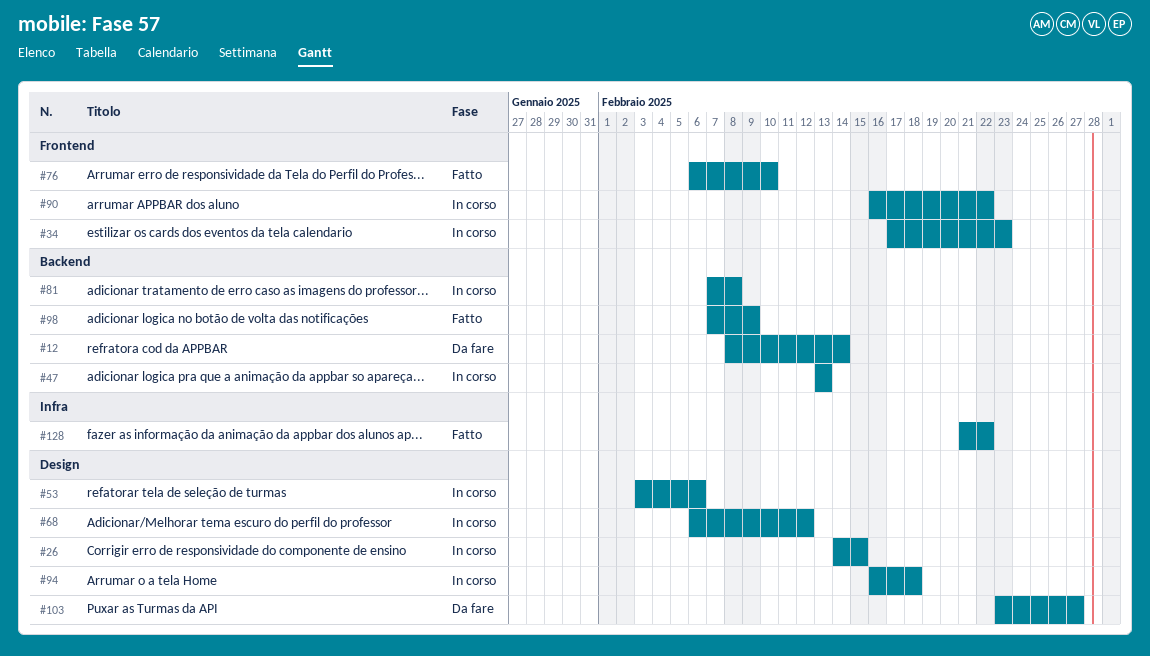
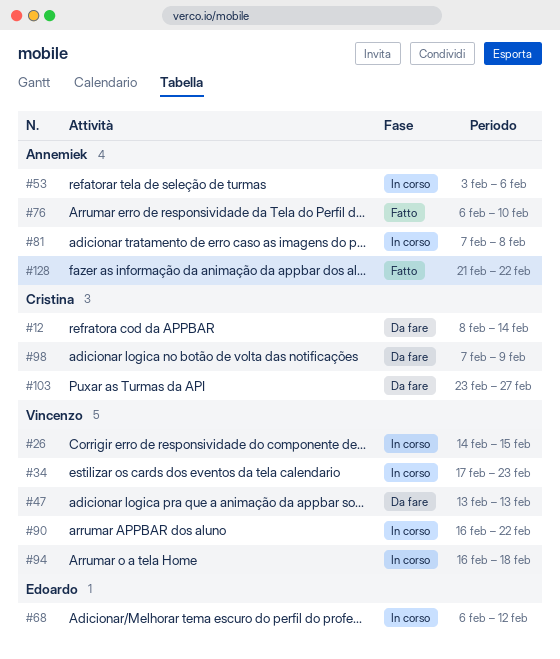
#47, status: In corso -> Da fare
#98, status: Fatto -> Da fare

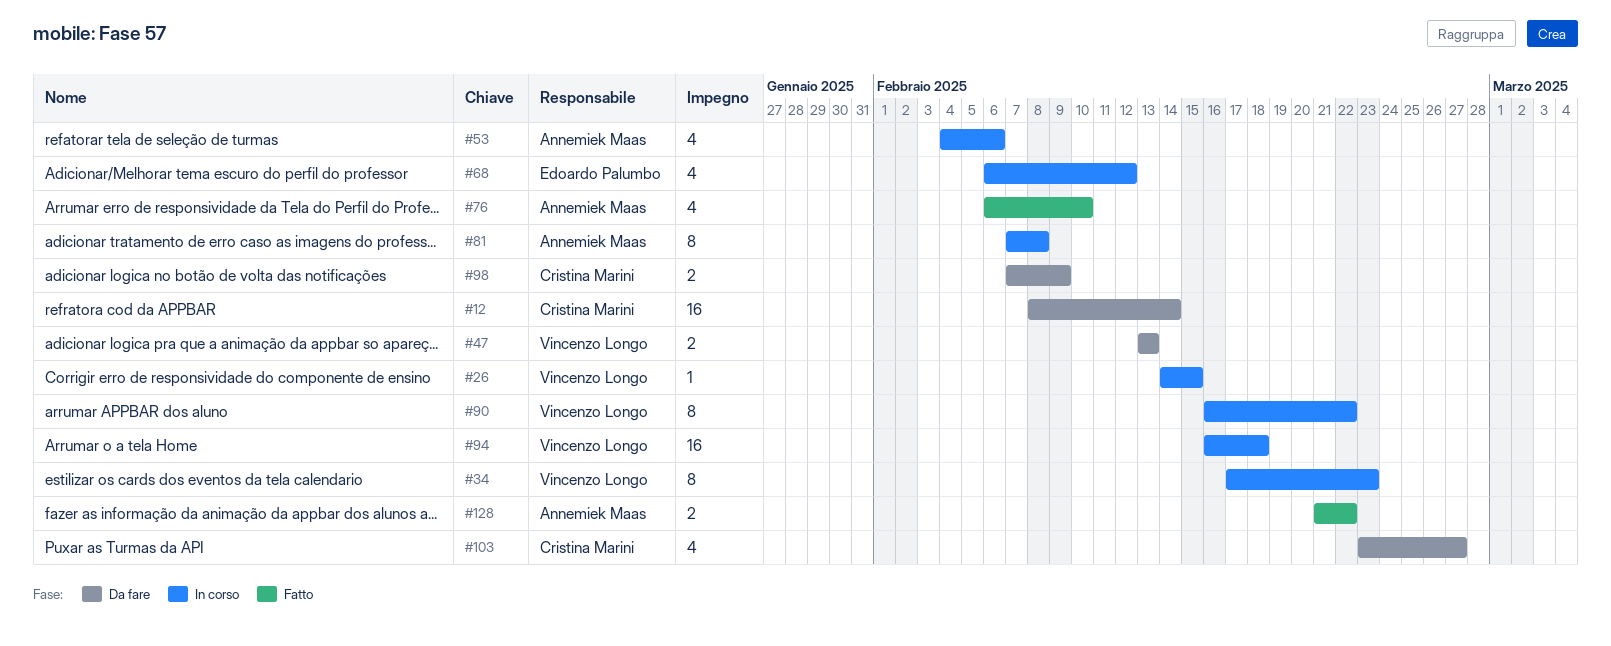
#53, start: Feb 3 -> Feb 4

